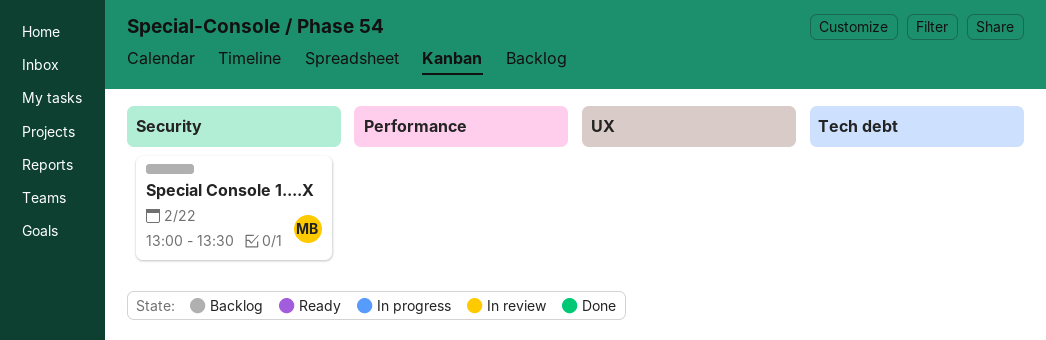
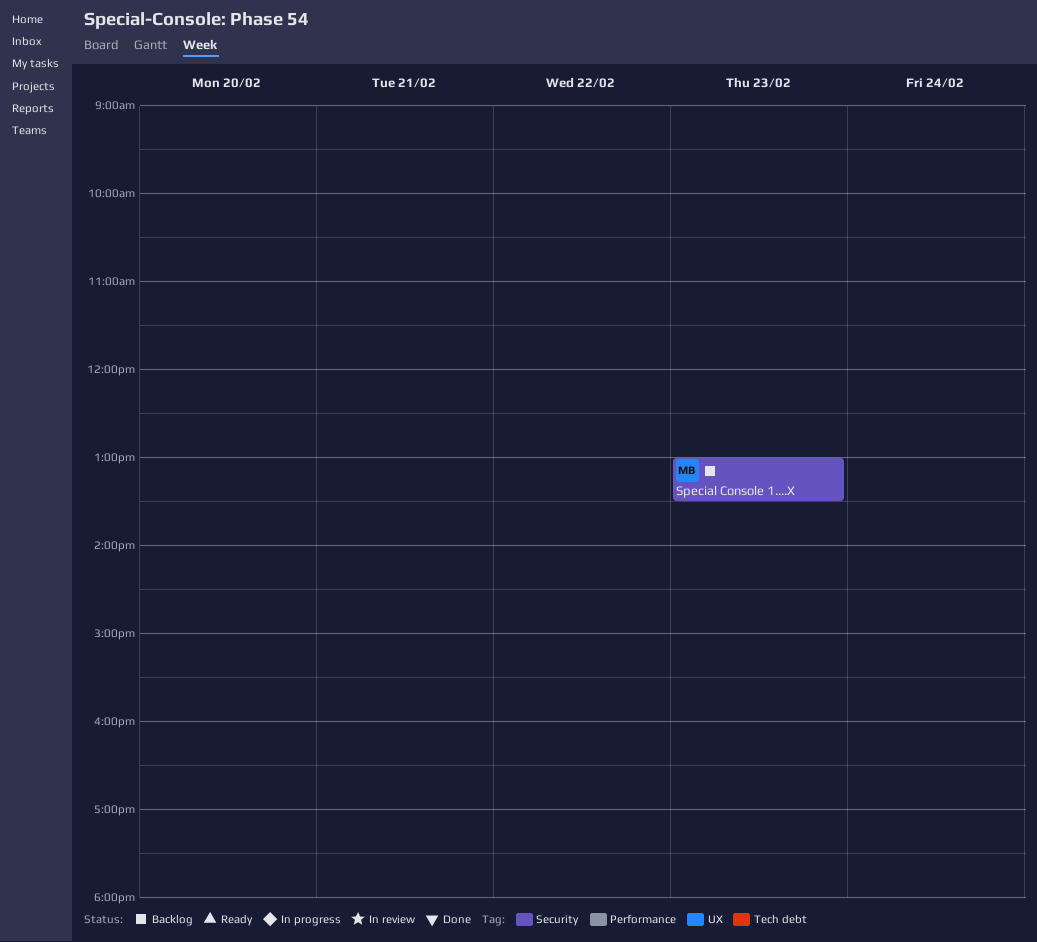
Special Console 1....X, day: Feb 22 -> Feb 23

